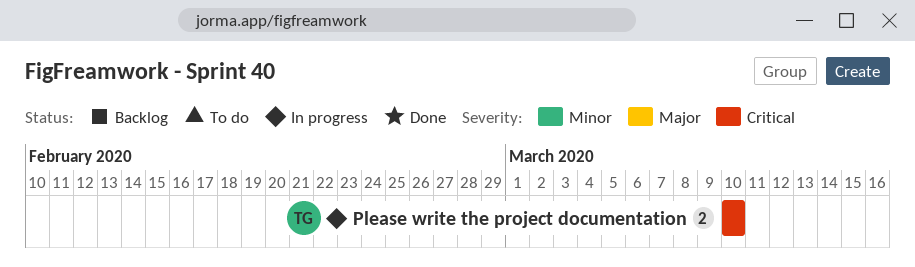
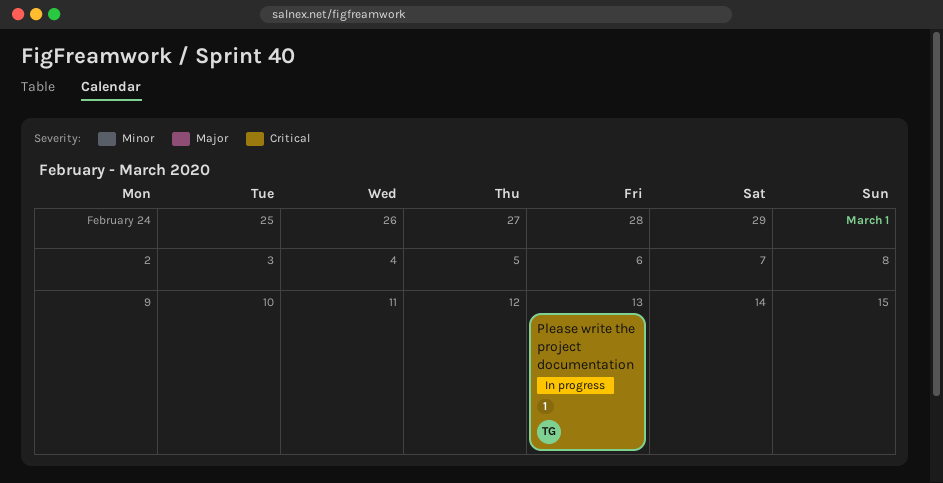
Please write the project documentation, estimate: 2 -> 1
Please write the project documentation, due: Mar 10 -> Mar 13

